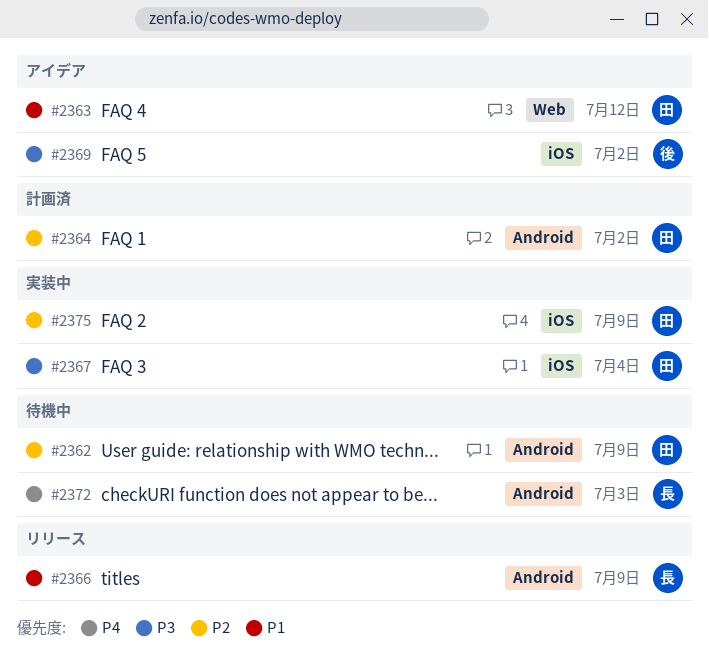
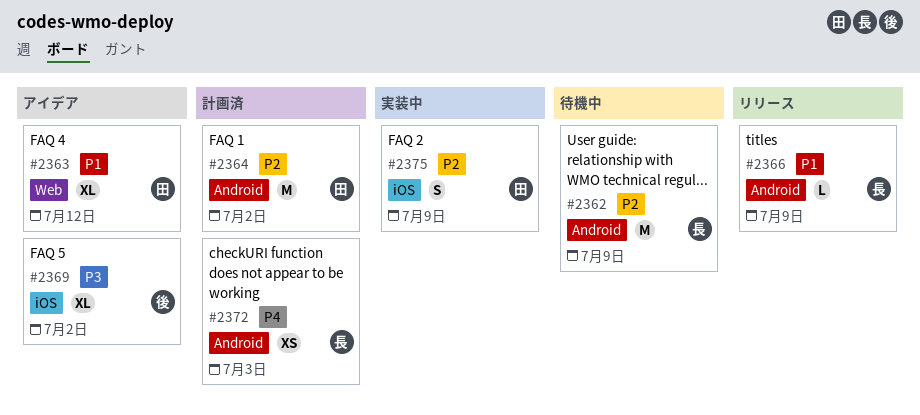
#2362, owner: 田 -> 長
#2367: present -> none
#2372, status: 待機中 -> 計画済

